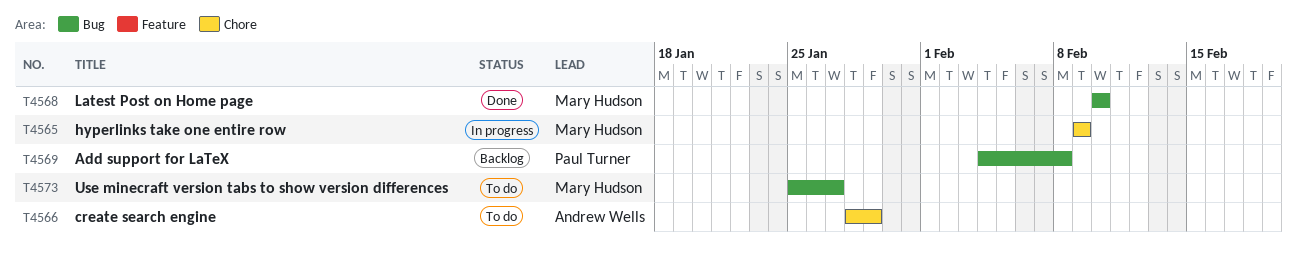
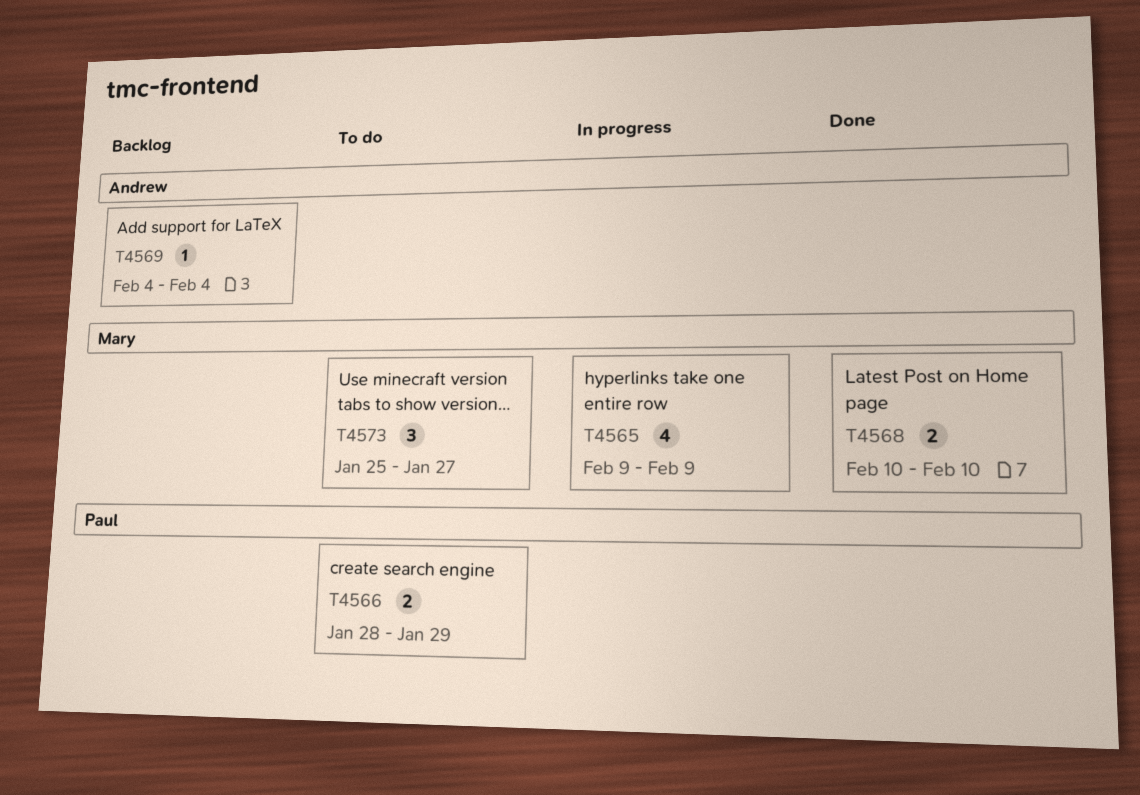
T4566, owner: Andrew Wells -> Paul Turner
T4569, owner: Paul Turner -> Andrew Wells
T4569, due: Feb 8 -> Feb 4

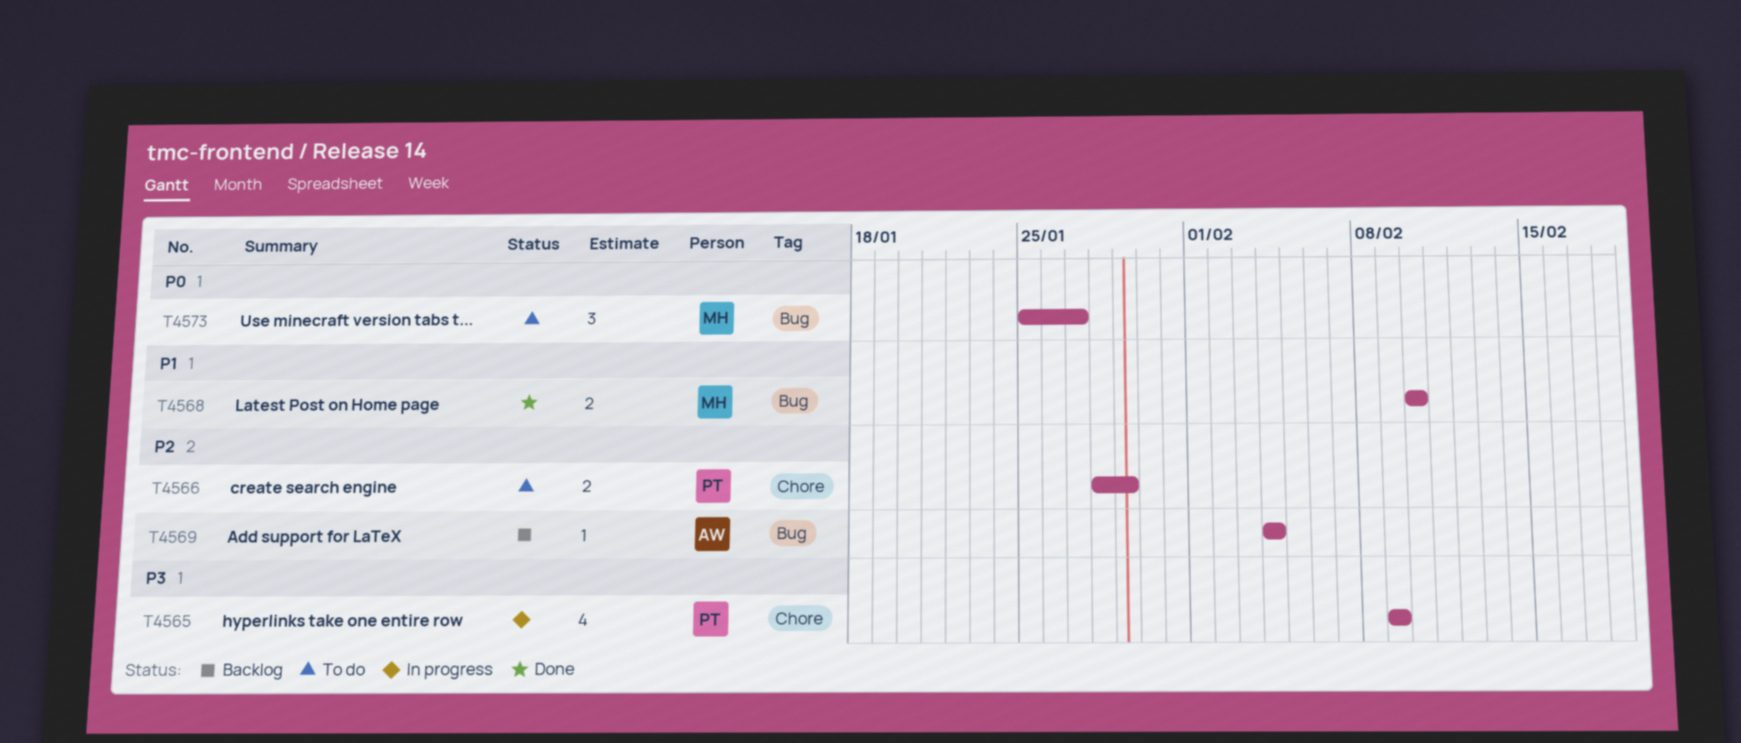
T4565, owner: Mary -> Paul

